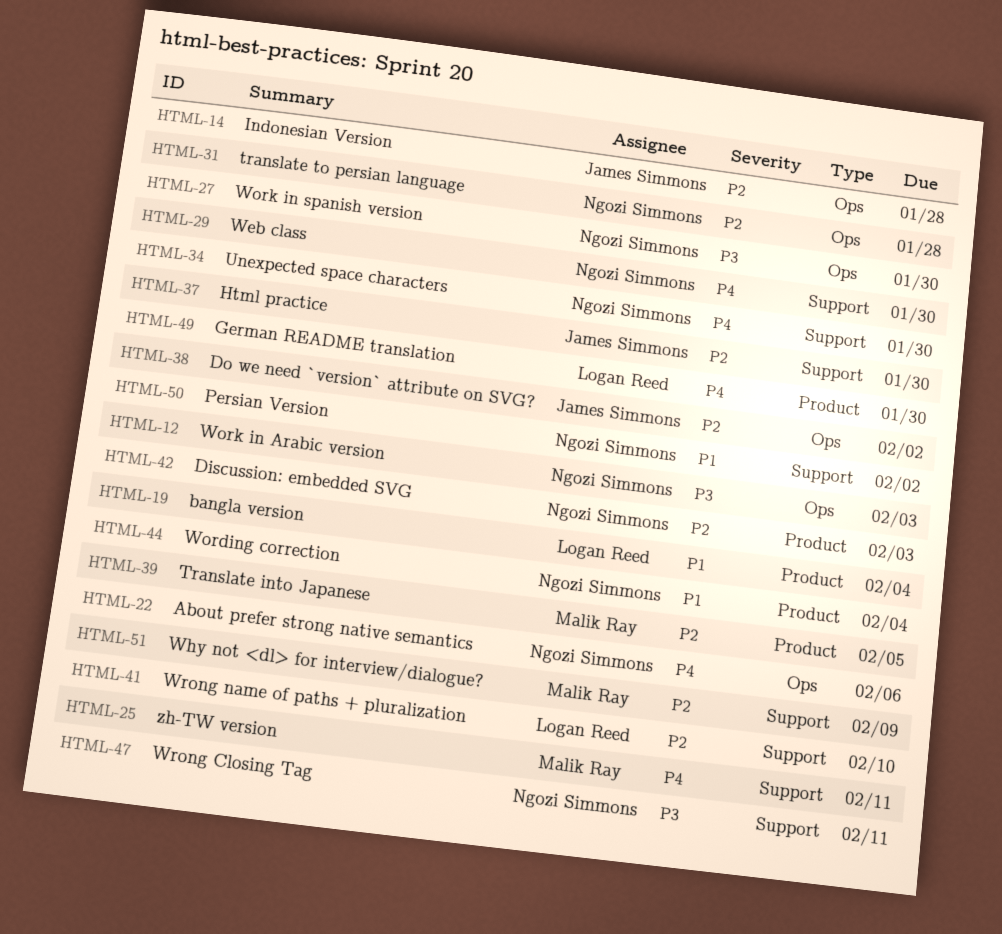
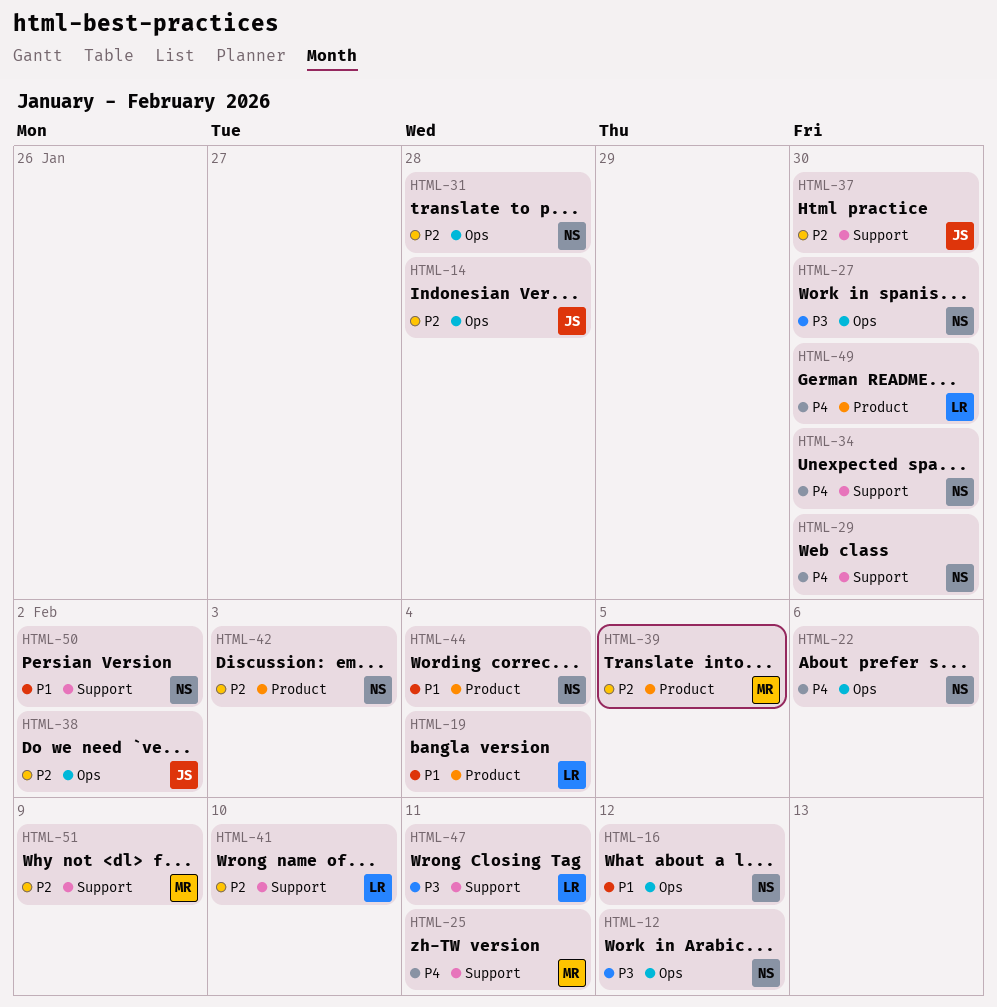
HTML-12, due: Feb 3 -> Feb 12
HTML-16: none -> present
HTML-47, owner: Ngozi Simmons -> Logan Reed

